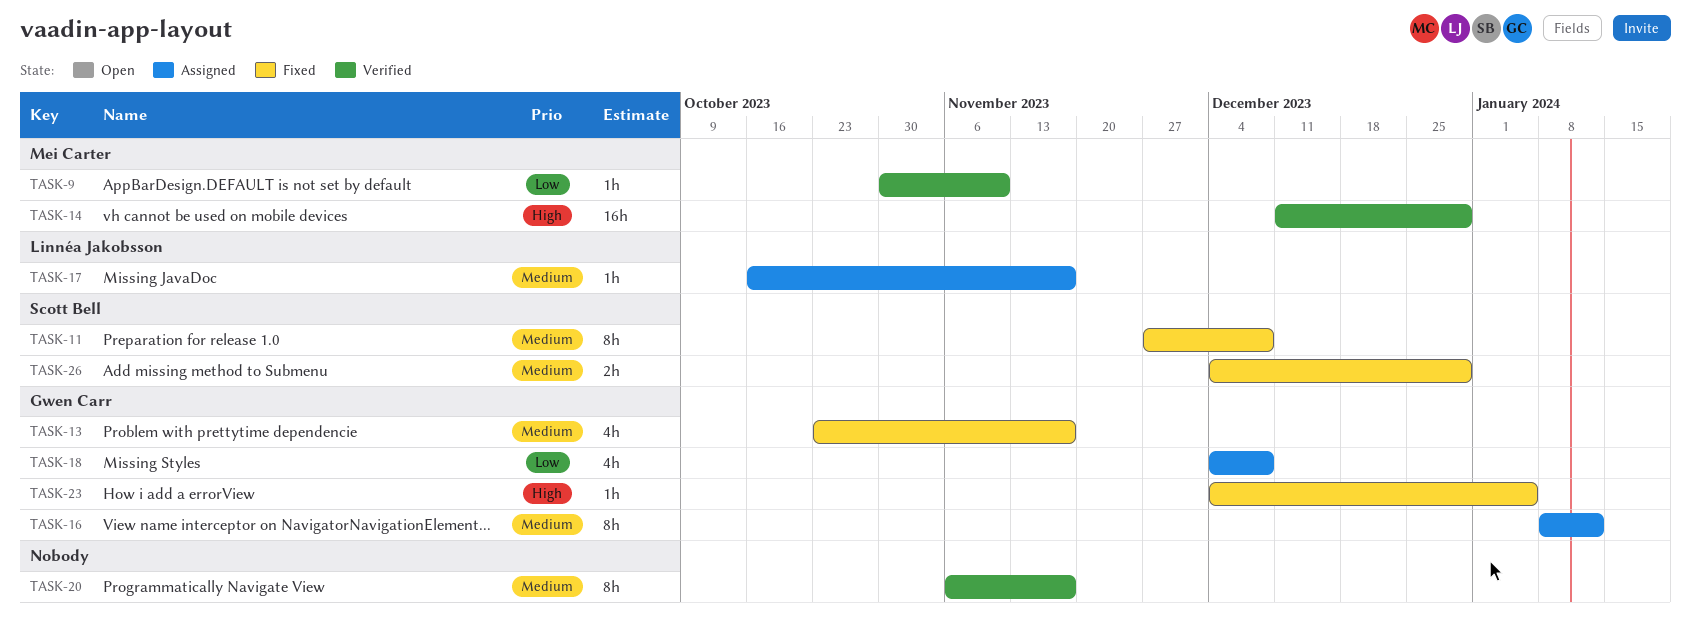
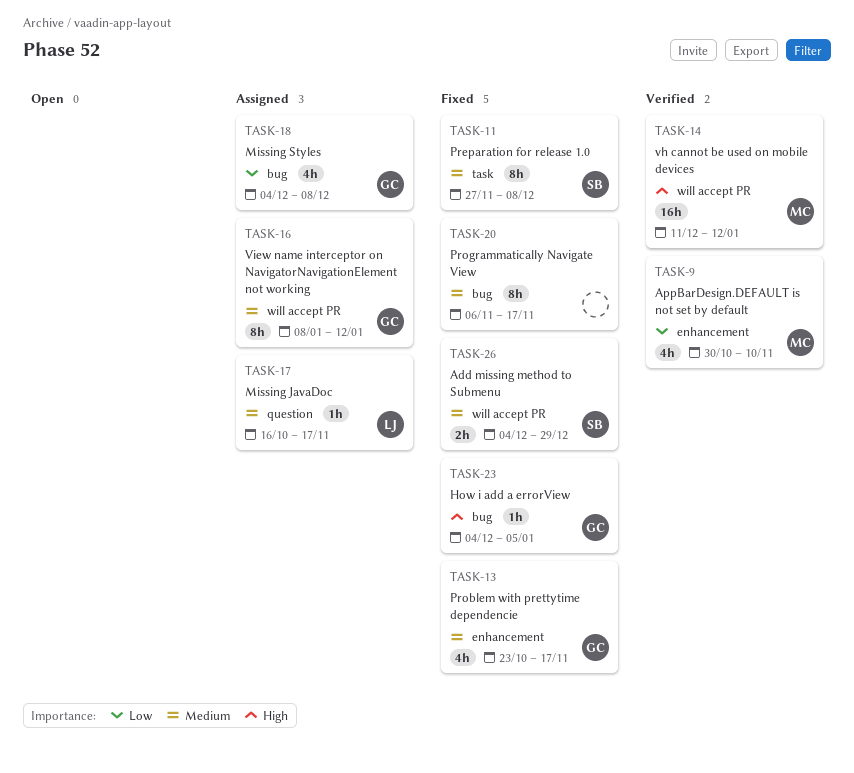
TASK-9, estimate: 1h -> 4h
TASK-14, due: Dec 29 -> Jan 12
TASK-20, status: Verified -> Fixed

